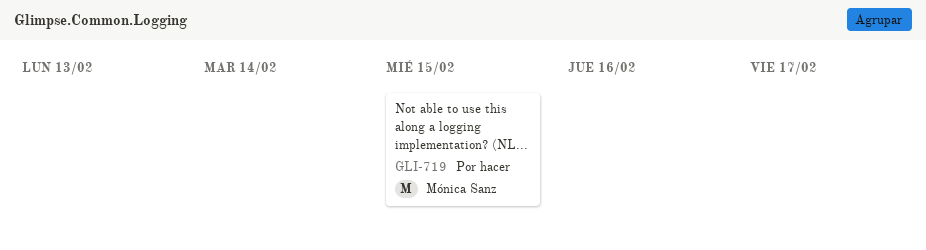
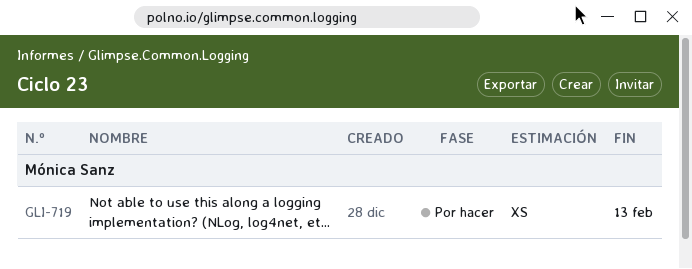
GLI-719, estimate: M -> XS
GLI-719, due: Feb 15 -> Feb 13

